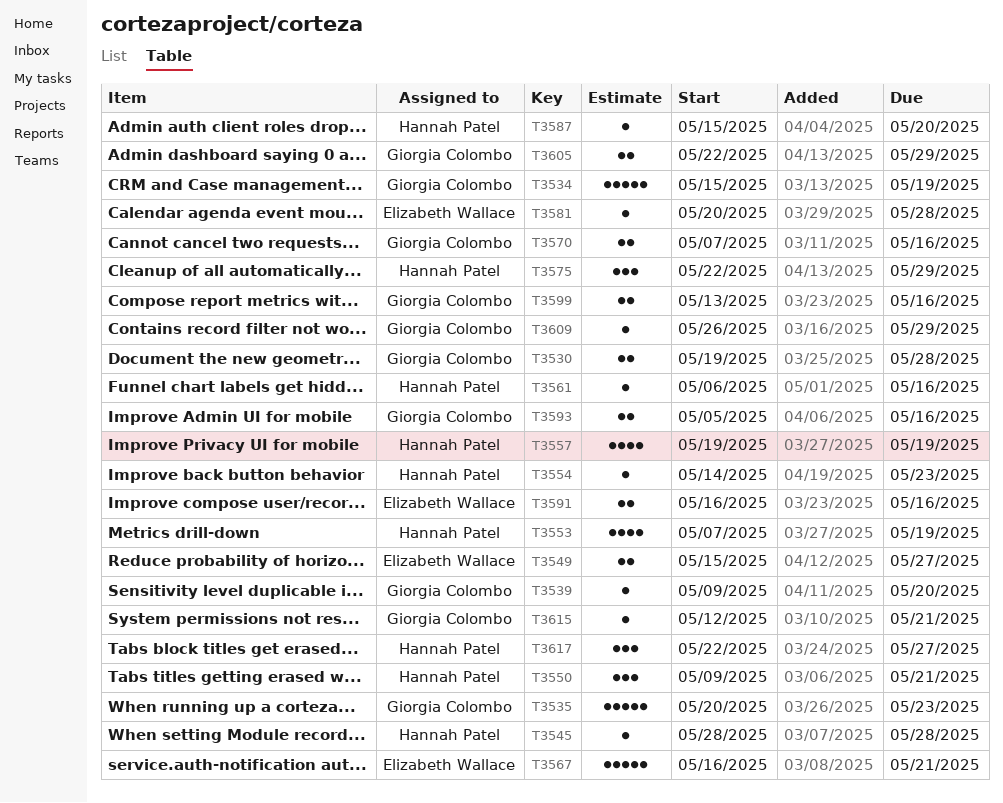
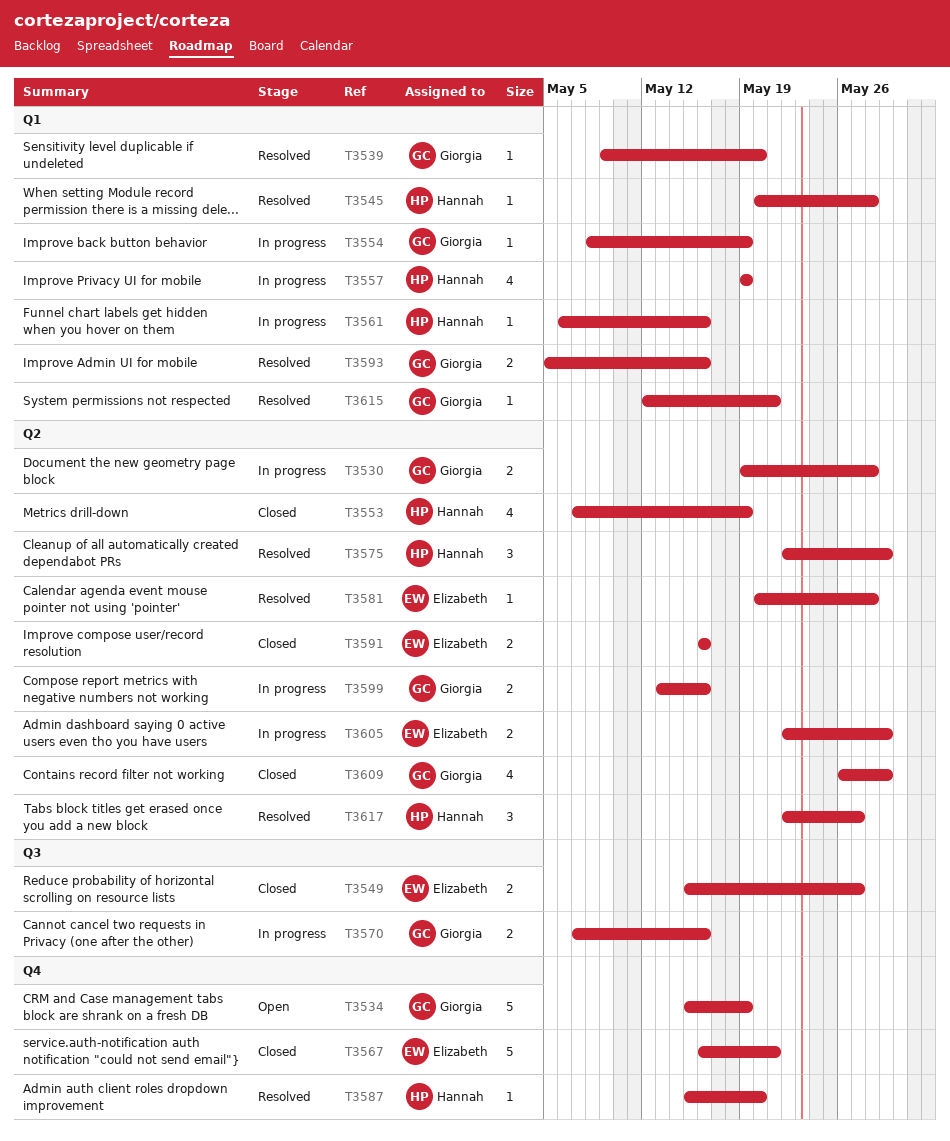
T3535: present -> none
T3545, start: May 28 -> May 20
T3550: present -> none
T3554, owner: Hannah Patel -> Giorgia Colombo
T3554, start: May 14 -> May 8
T3554, due: May 23 -> May 19
T3605, owner: Giorgia Colombo -> Elizabeth Wallace
T3609, estimate: 1 -> 4

